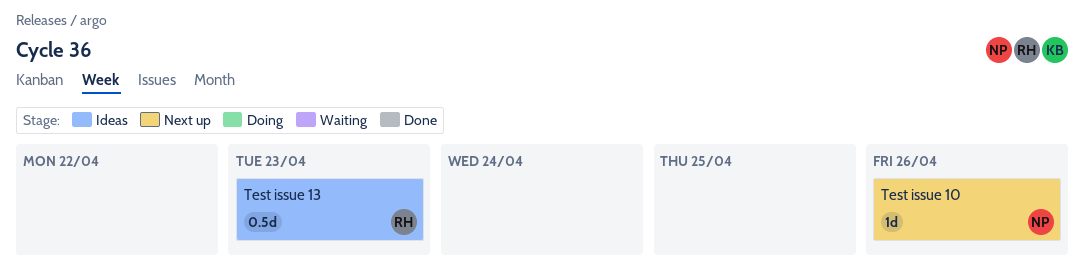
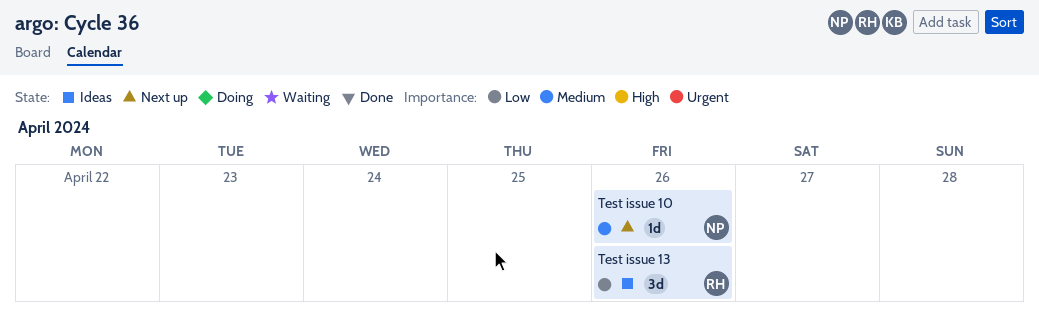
Test issue 13, estimate: 0.5d -> 3d
Test issue 13, due: Apr 23 -> Apr 26

